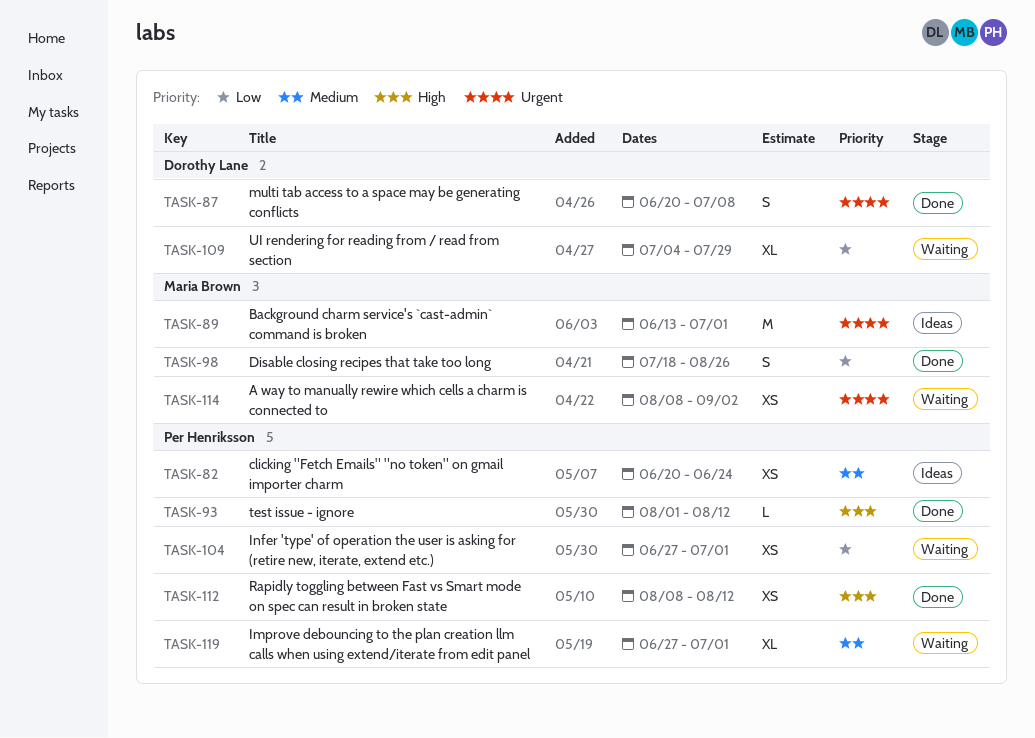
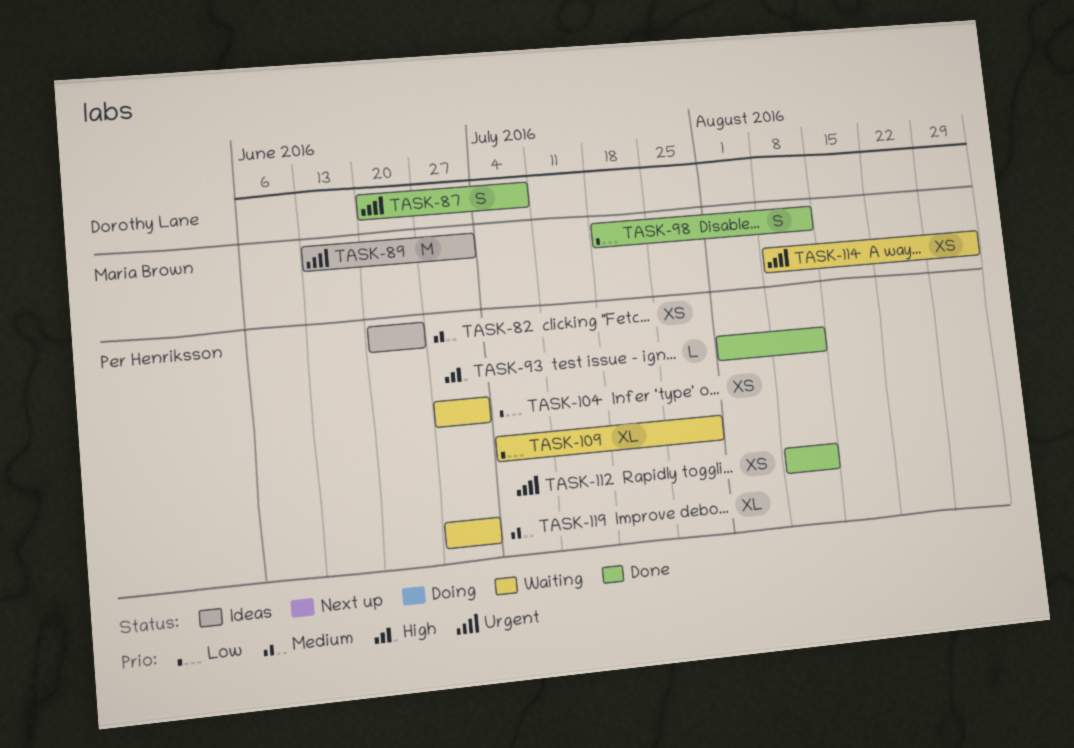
TASK-98, due: Aug 26 -> Aug 12
TASK-109, owner: Dorothy Lane -> Per Henriksson
TASK-112, priority: High -> Urgent

